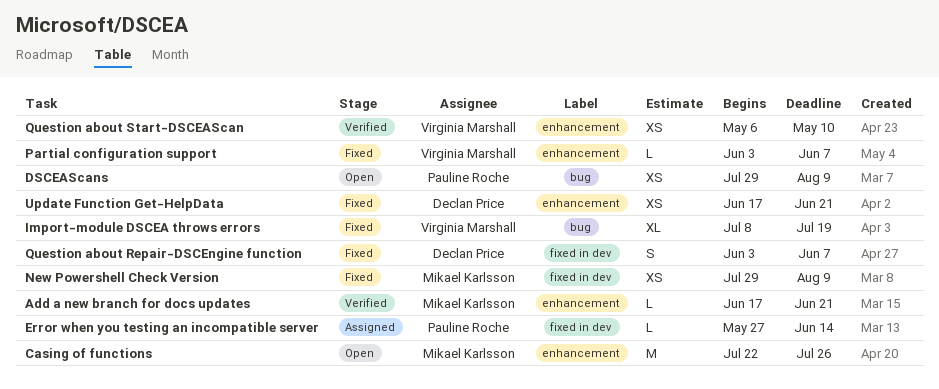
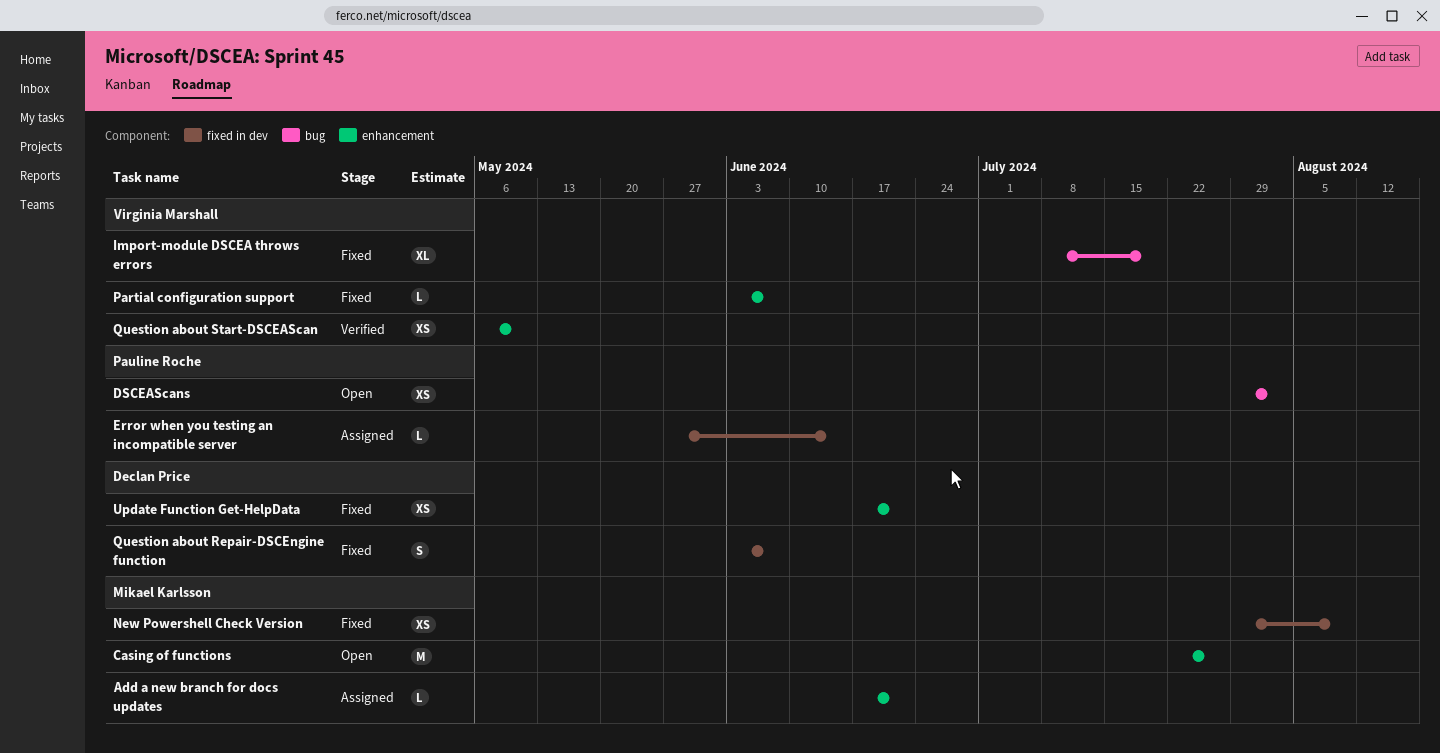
Add a new branch for docs updates, status: Verified -> Assigned
DSCEAScans, due: Aug 9 -> Aug 2

